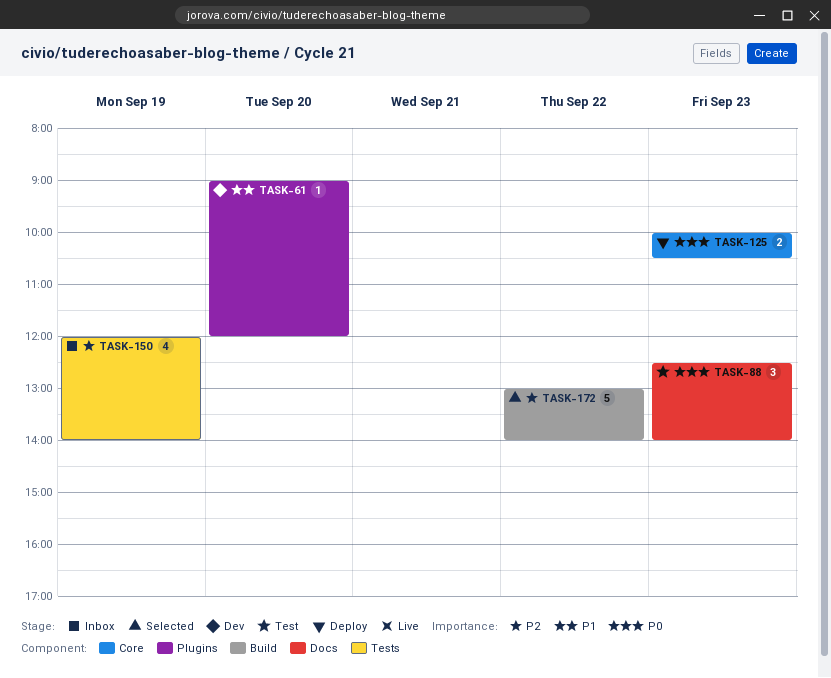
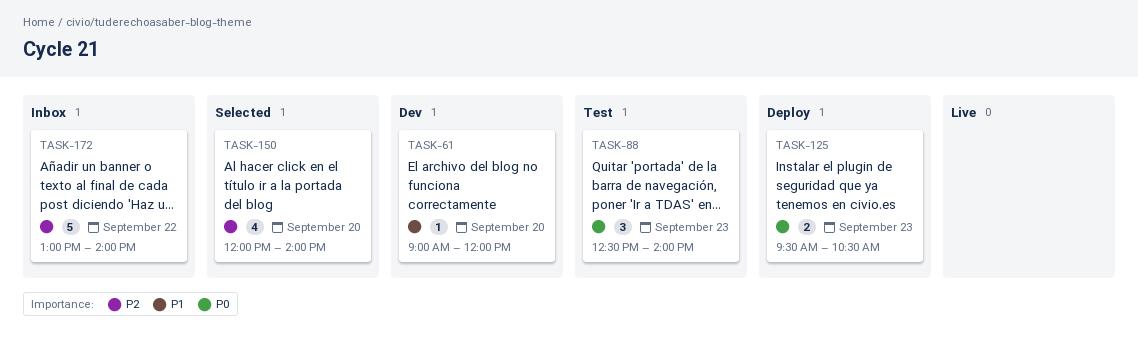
TASK-125, begins: 10:00 -> 09:30
TASK-150, status: Inbox -> Selected
TASK-150, day: Sep 19 -> Sep 20
TASK-172, status: Selected -> Inbox

